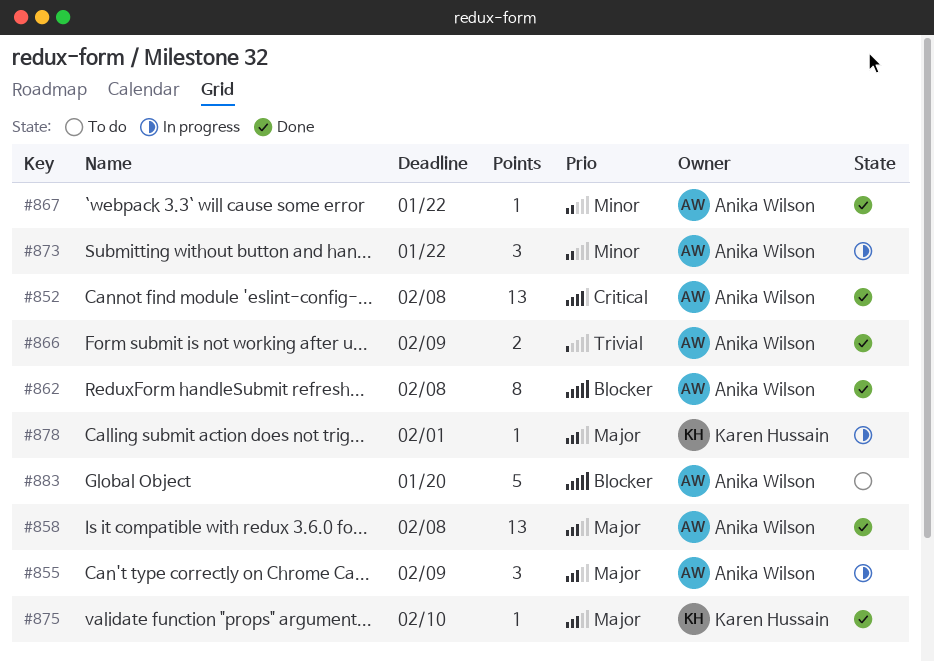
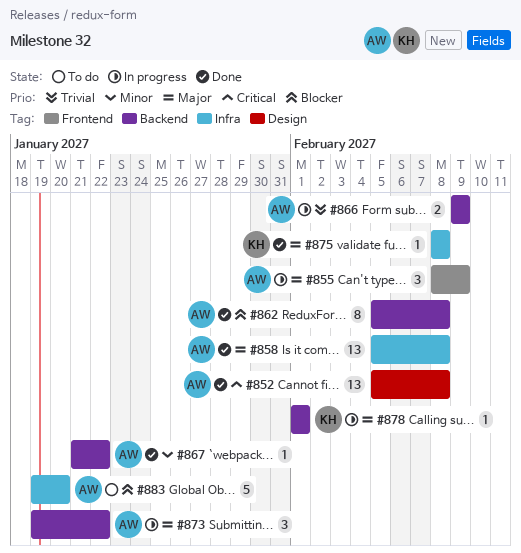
#866, status: Done -> In progress
#873, priority: Minor -> Major
#875, due: Feb 10 -> Feb 8

